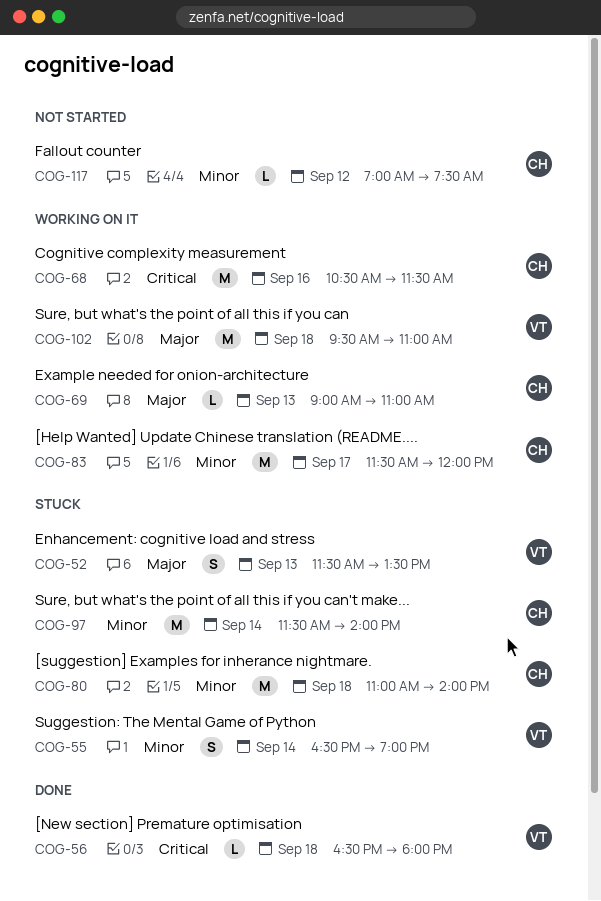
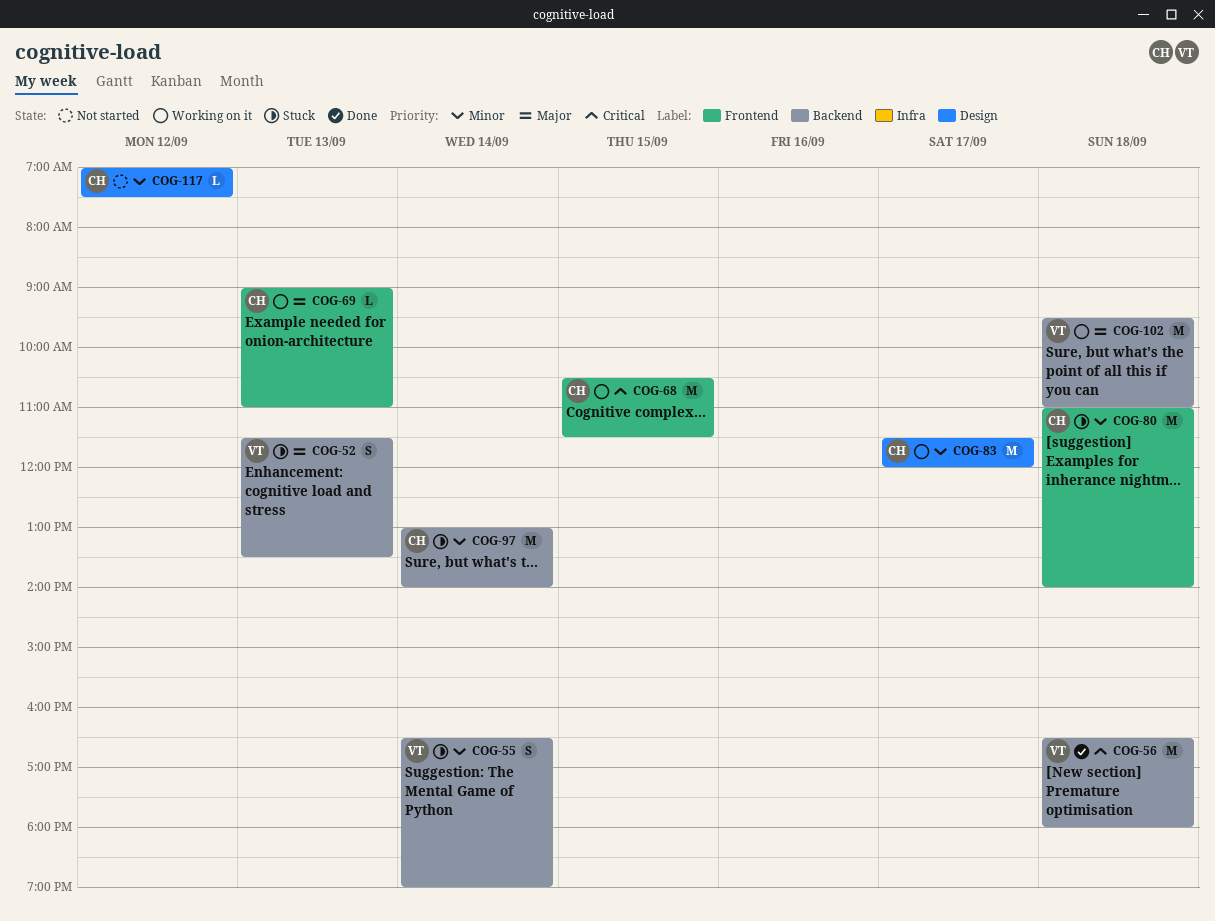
COG-56, estimate: L -> M
COG-68, day: Sep 16 -> Sep 15
COG-97, begins: 11:30 -> 13:00

